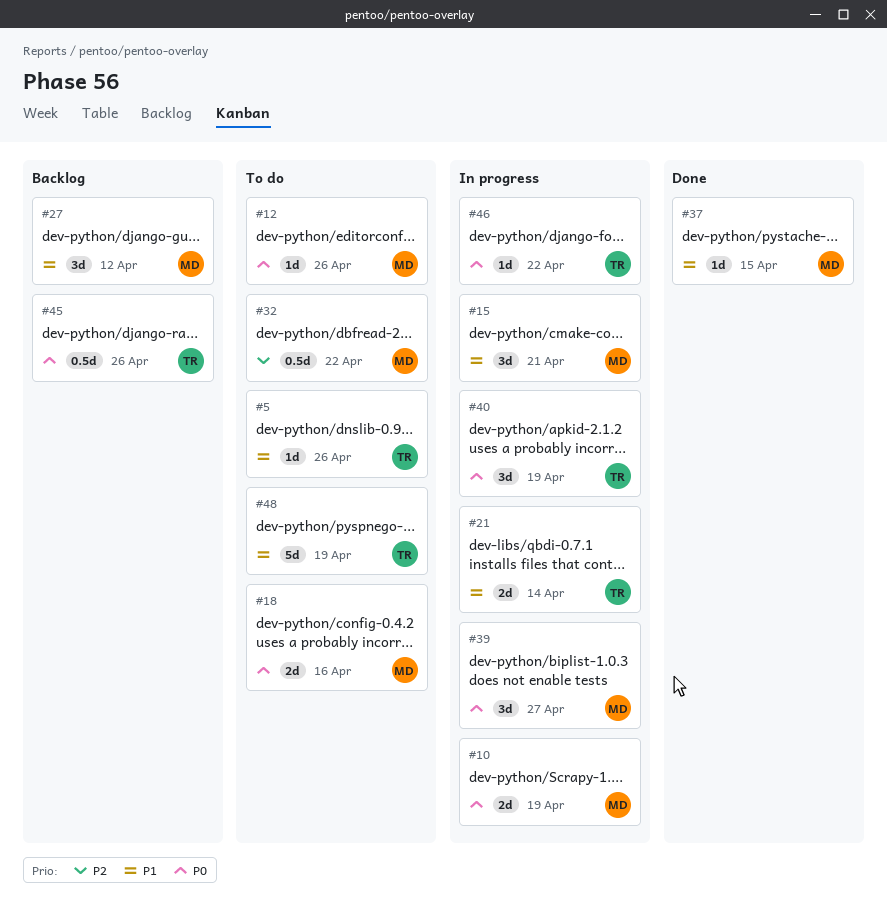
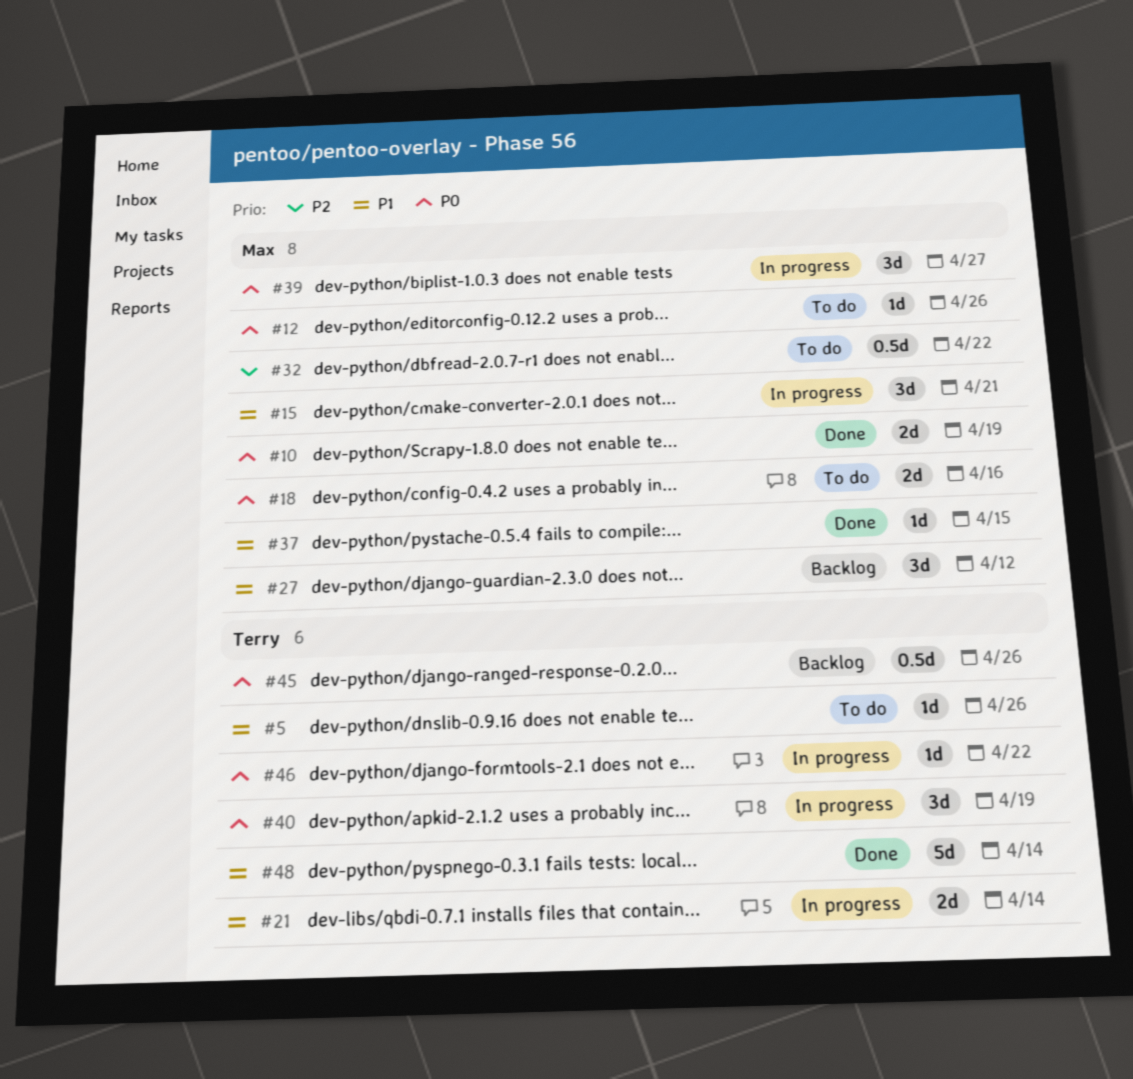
#10, status: In progress -> Done
#48, status: To do -> Done
#48, due: Apr 19 -> Apr 14

